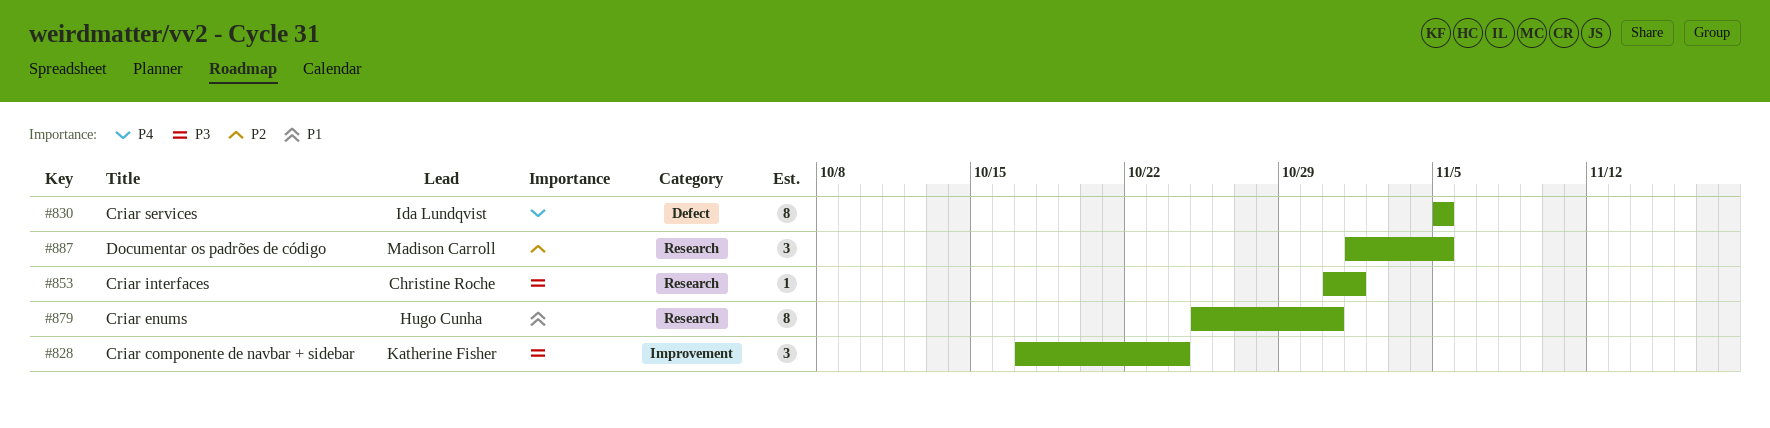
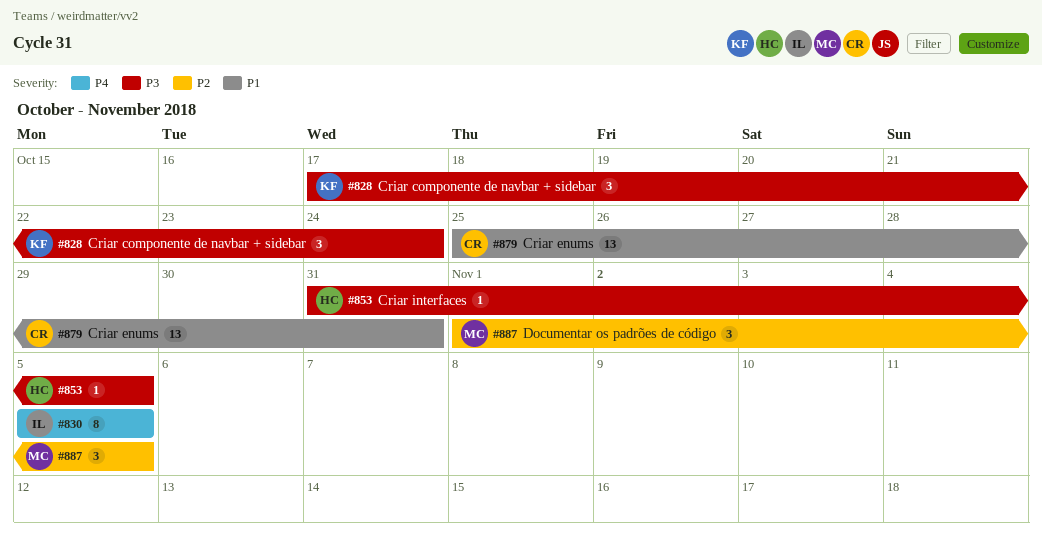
#853, owner: Christine Roche -> Hugo Cunha
#853, due: Nov 1 -> Nov 5
#879, owner: Hugo Cunha -> Christine Roche
#879, estimate: 8 -> 13

